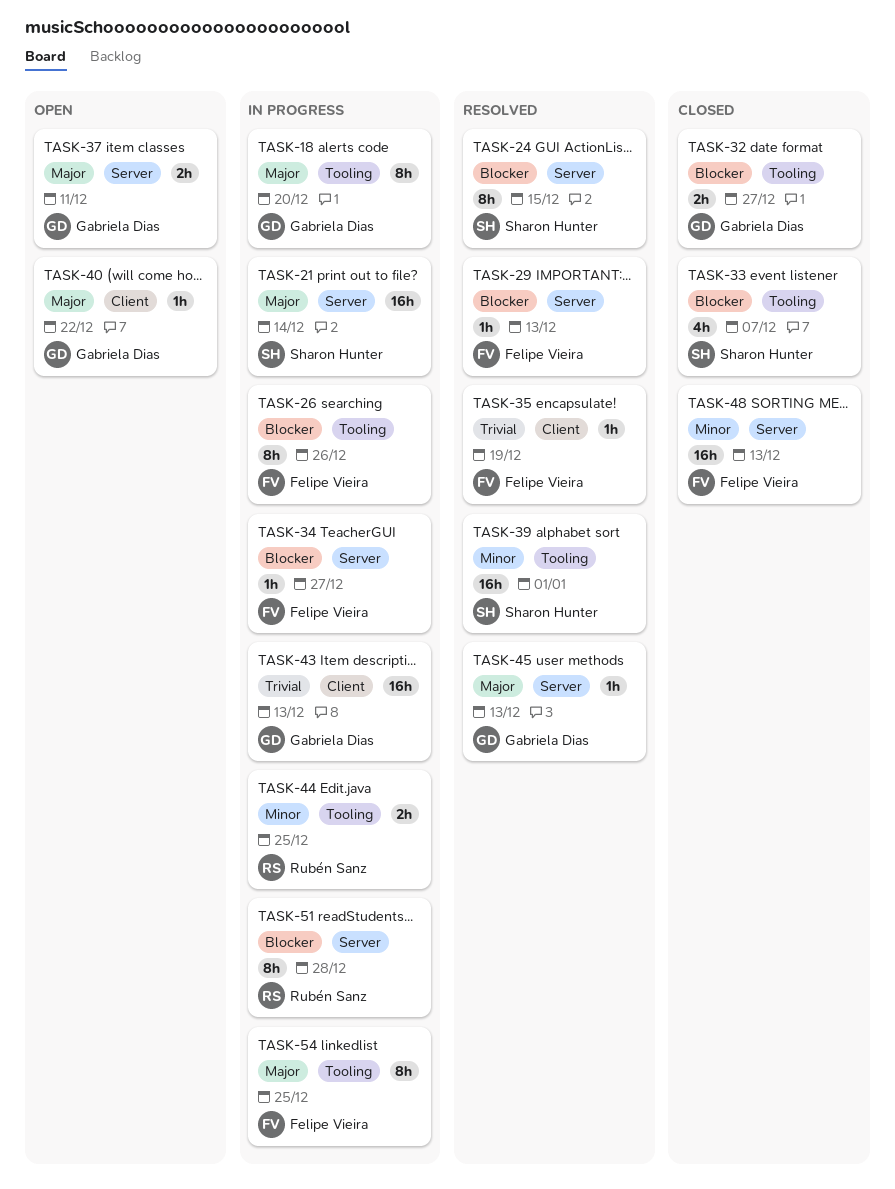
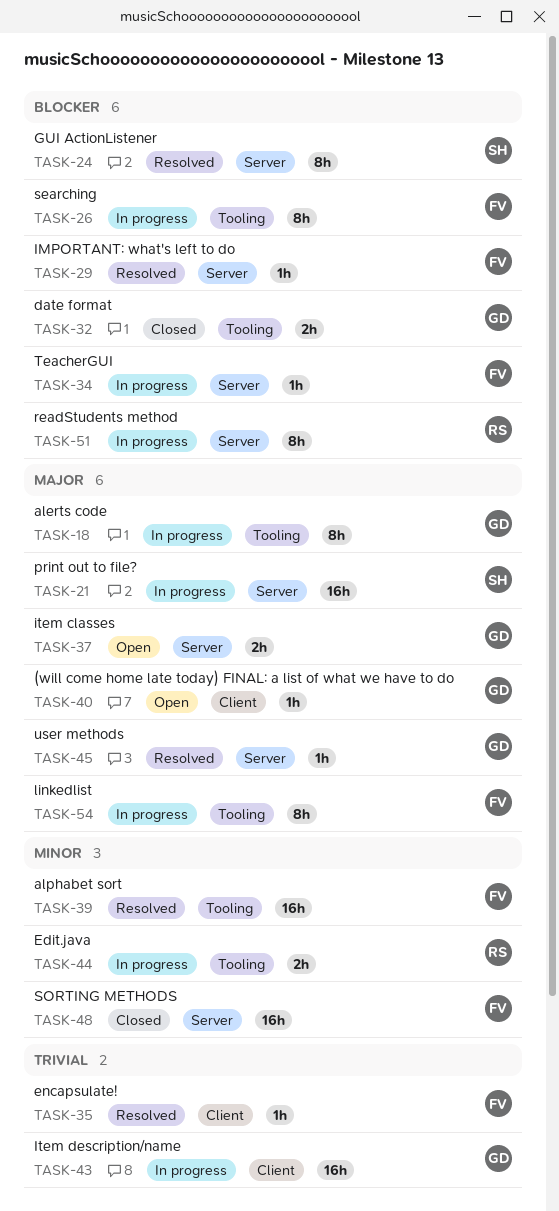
TASK-33: present -> none
TASK-39, owner: Sharon Hunter -> Felipe Vieira

